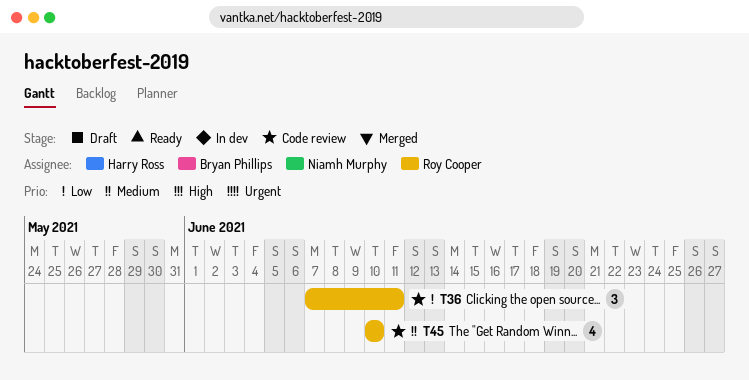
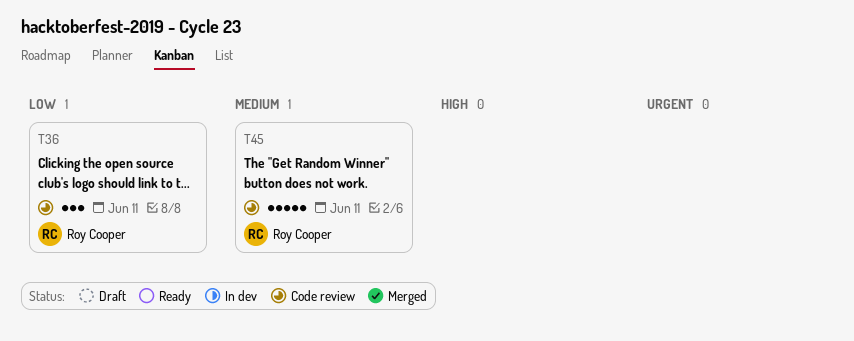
T45, estimate: 4 -> 5
T45, due: Jun 10 -> Jun 11

